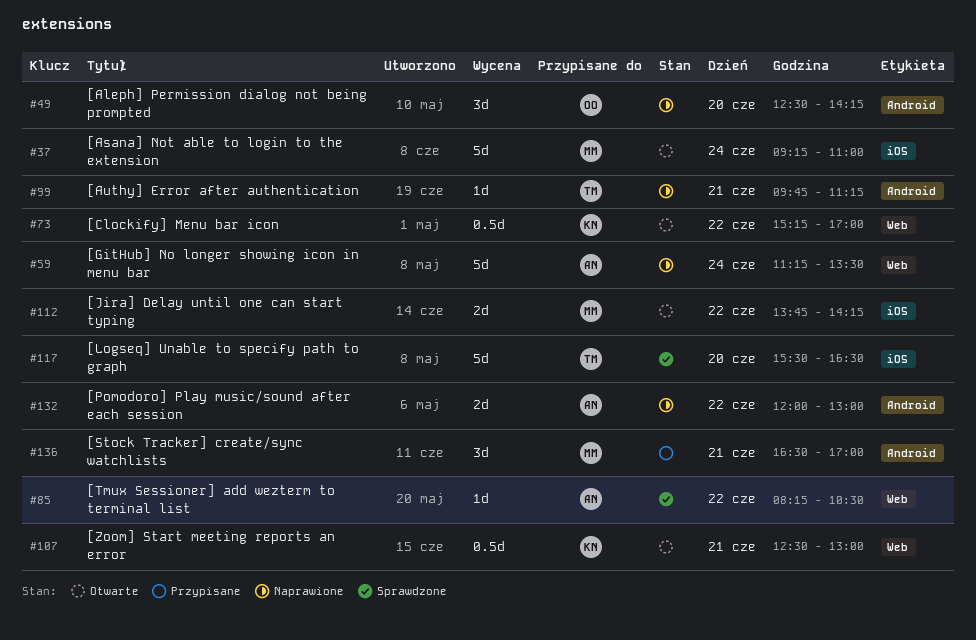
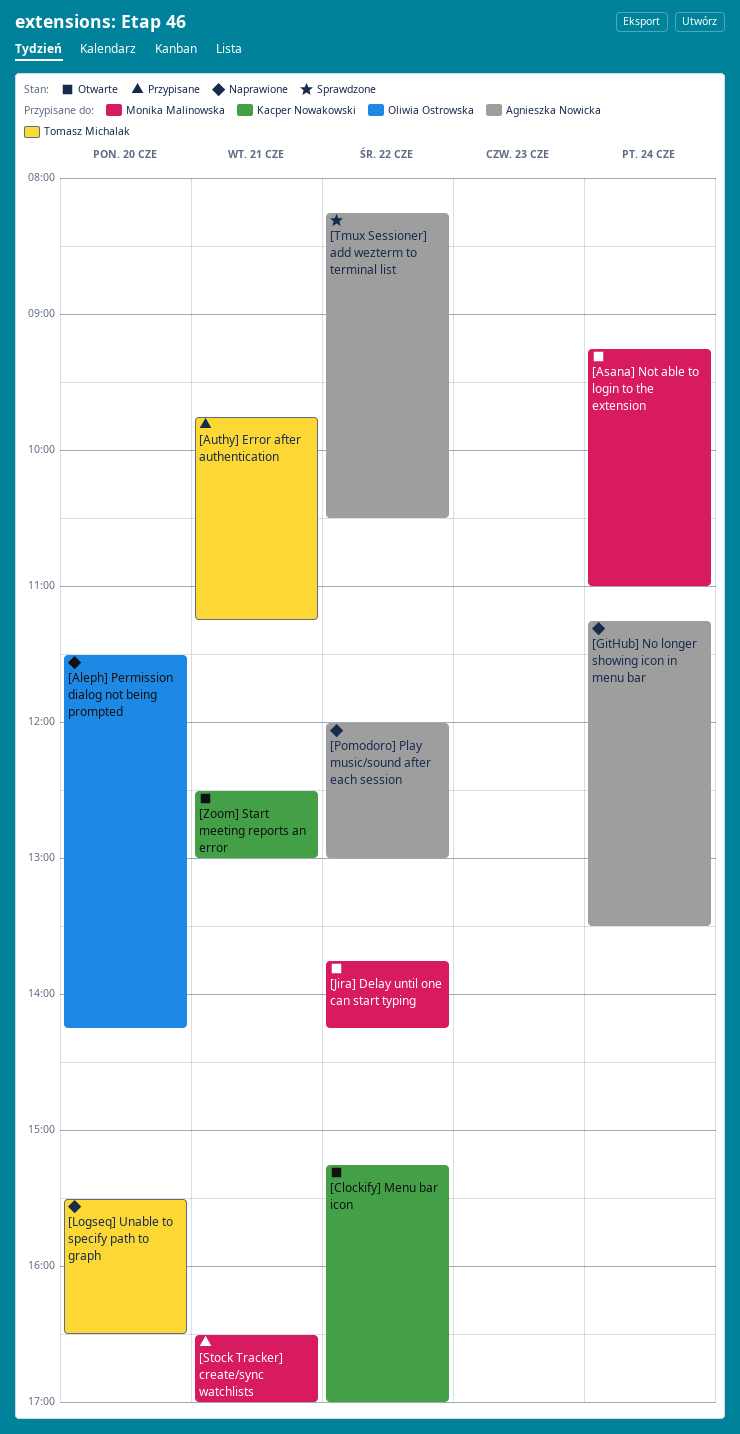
[Aleph] Permission dialog not being prompted, begins: 12:30 -> 11:30
[Authy] Error after authentication, status: Naprawione -> Przypisane
[Logseq] Unable to specify path to graph, status: Sprawdzone -> Naprawione

